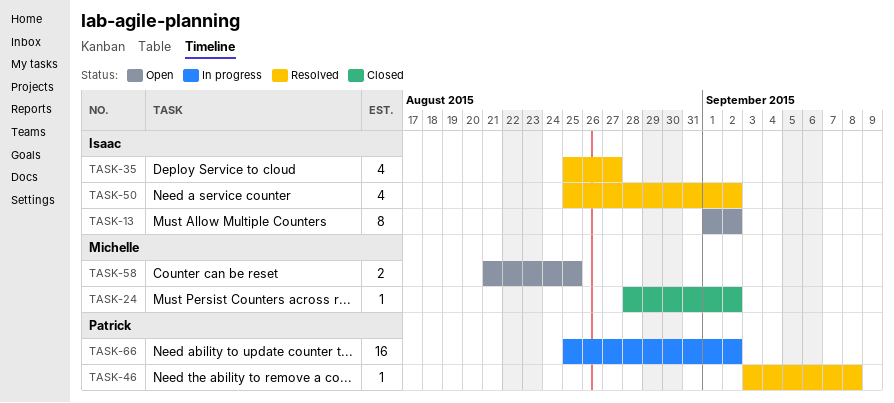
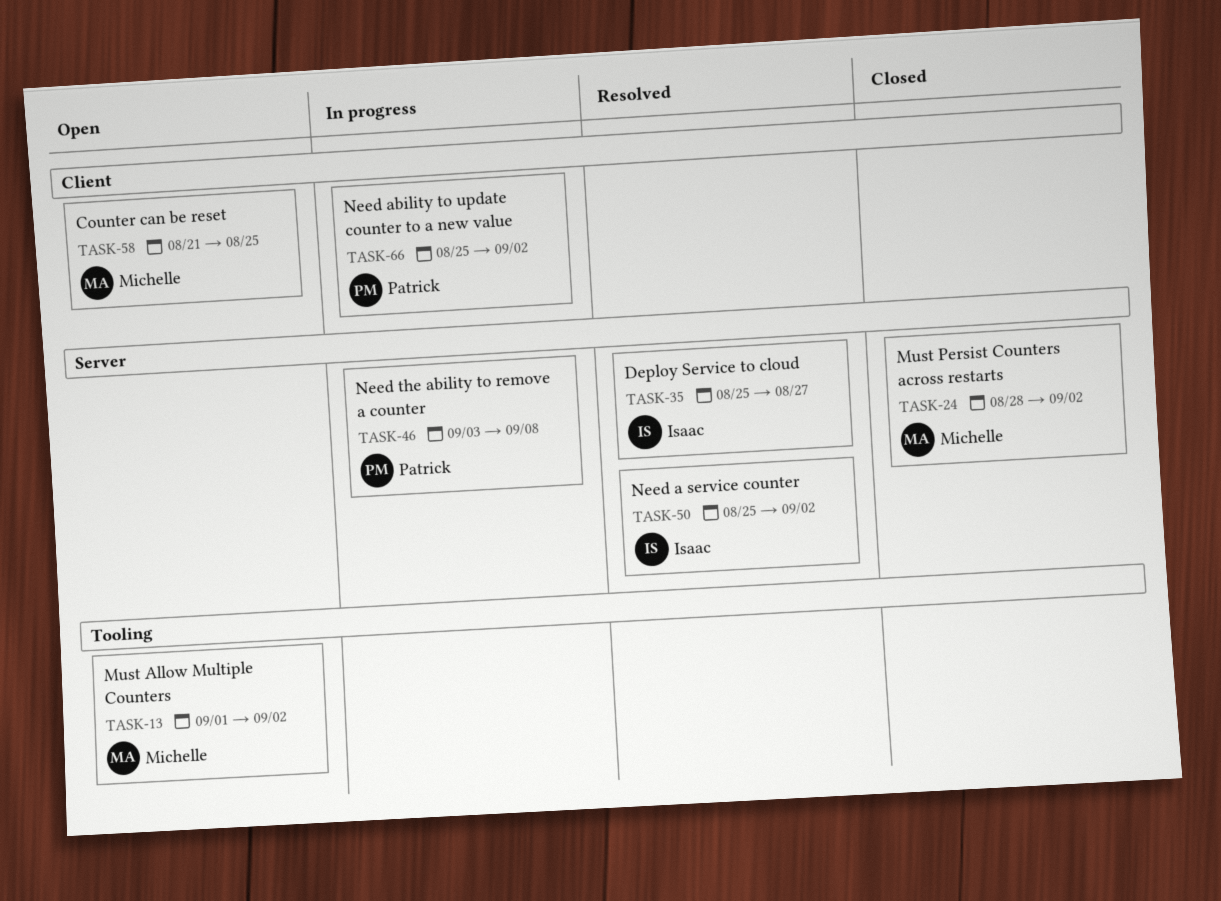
TASK-13, owner: Isaac -> Michelle
TASK-46, status: Resolved -> In progress

